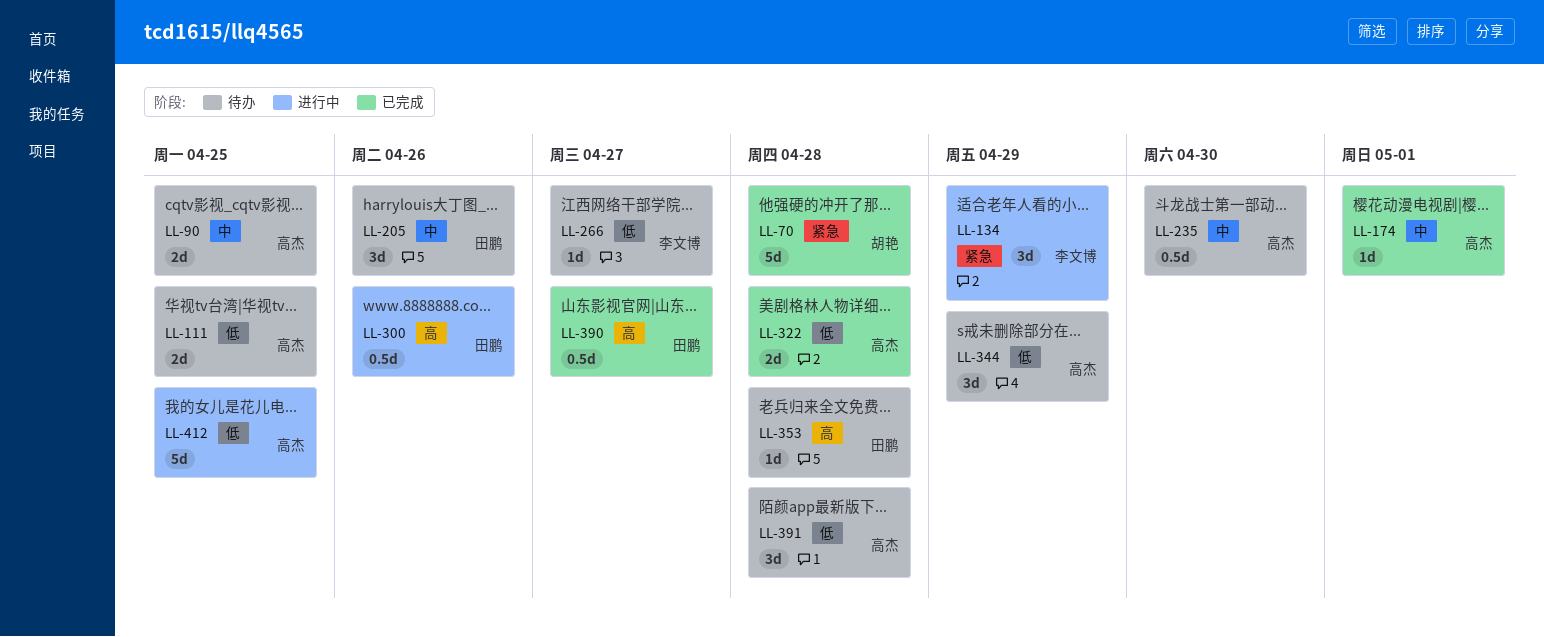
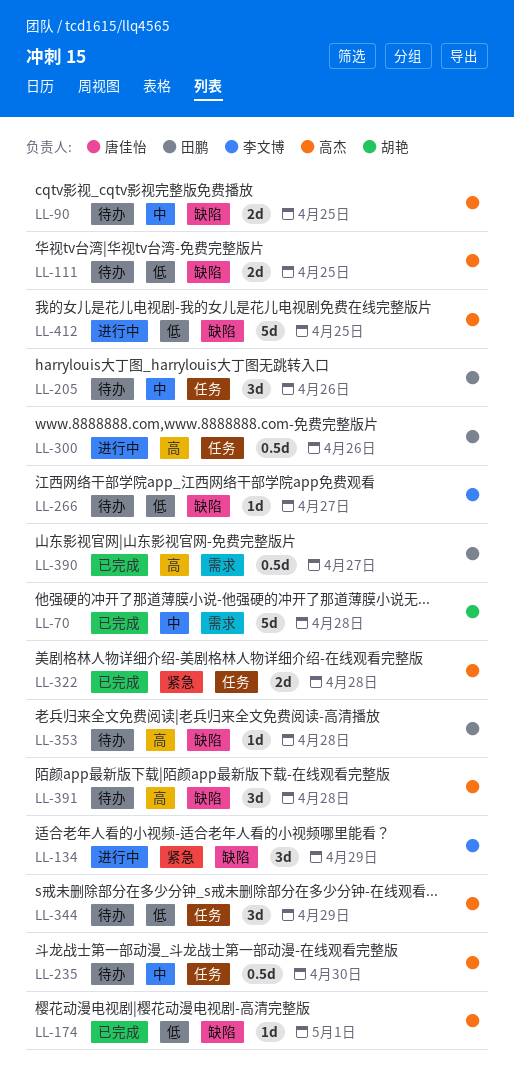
LL-70, priority: 紧急 -> 中
LL-174, priority: 中 -> 低
LL-322, priority: 低 -> 紧急
LL-391, priority: 低 -> 高

